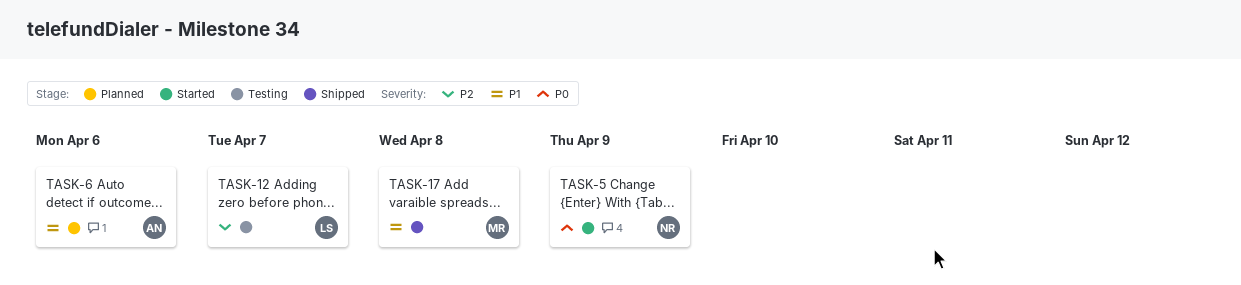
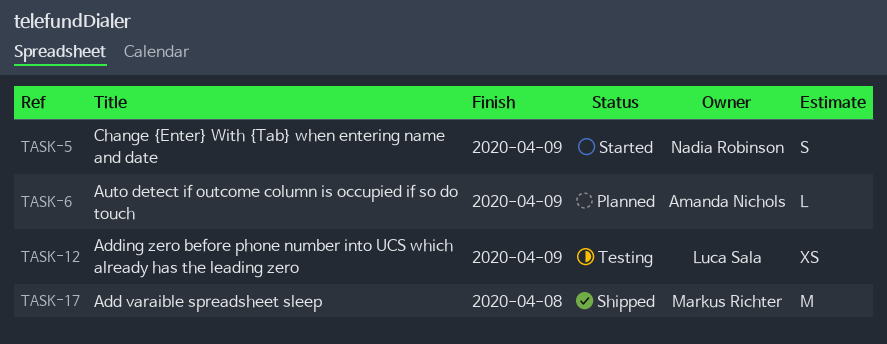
TASK-6, due: Apr 6 -> Apr 9
TASK-12, due: Apr 7 -> Apr 9

